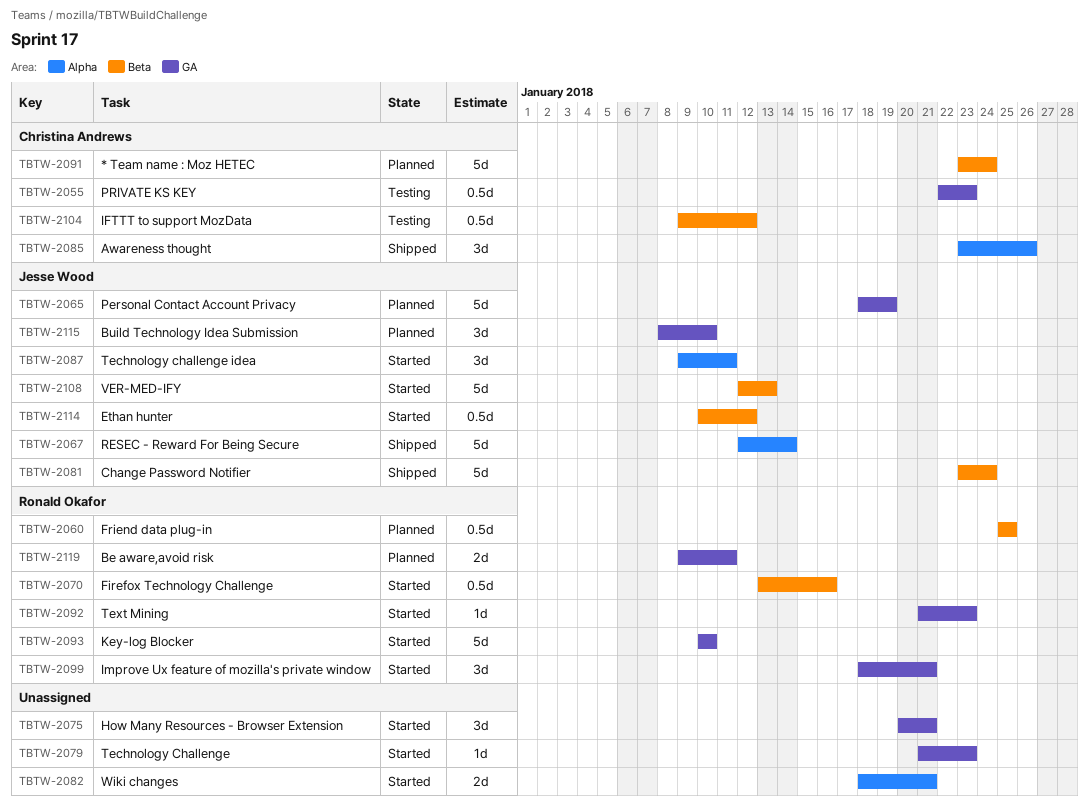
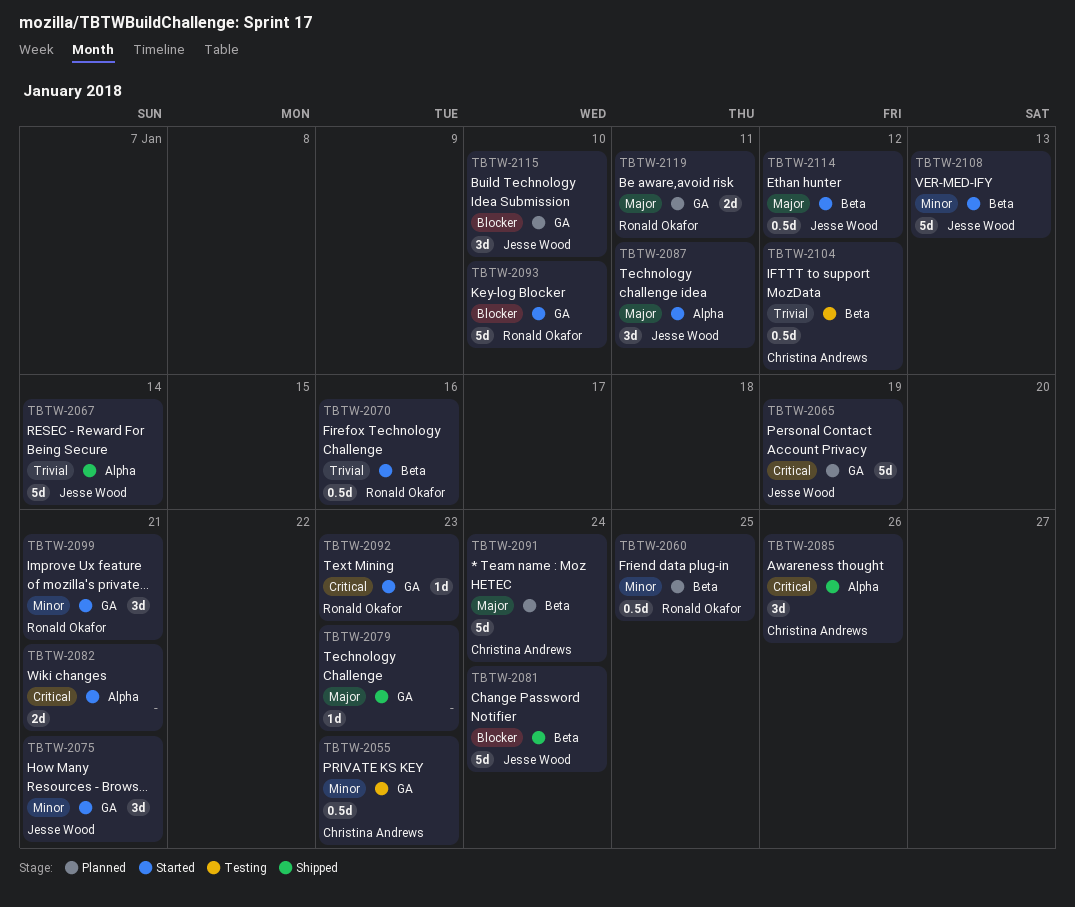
TBTW-2075, owner: none -> Jesse Wood
TBTW-2079, status: Started -> Shipped

